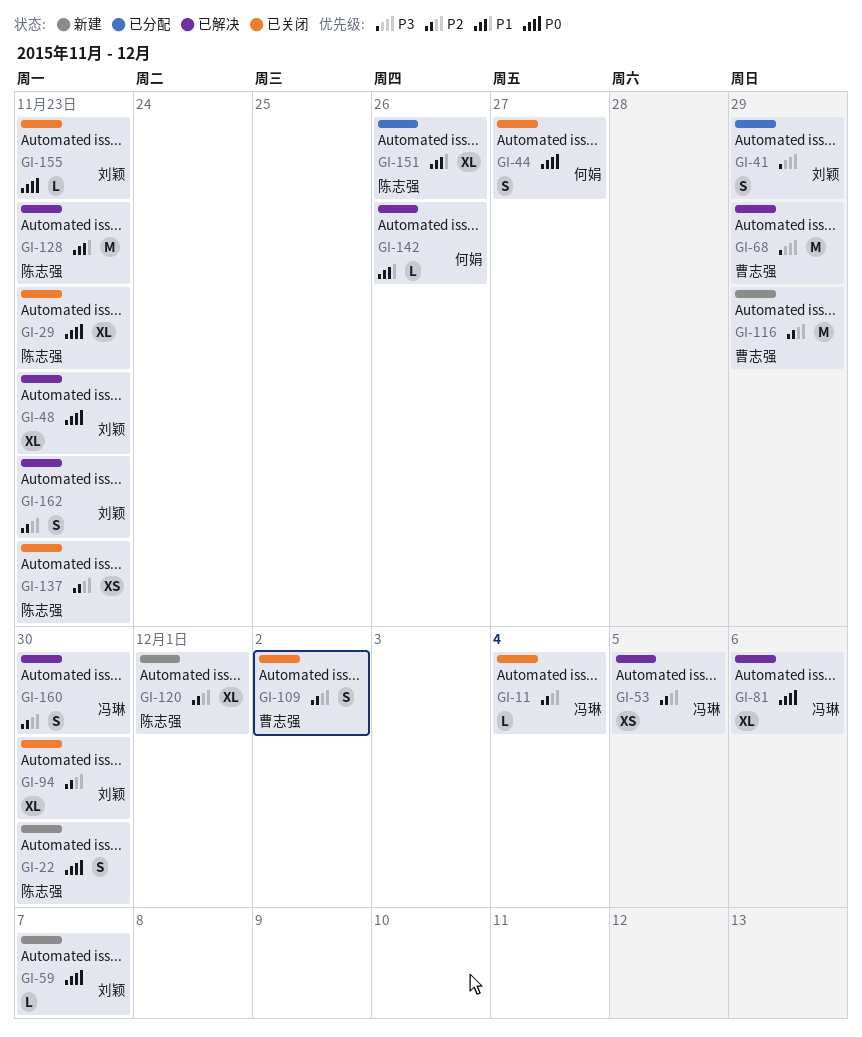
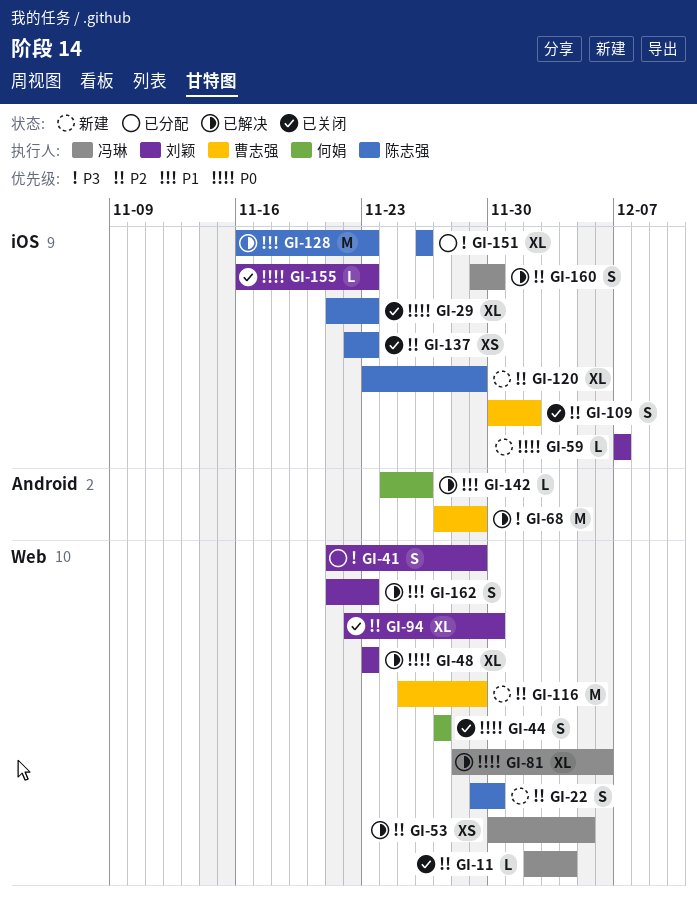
GI-22, priority: P0 -> P2
GI-120, due: Dec 1 -> Nov 29
GI-151, priority: P1 -> P3
GI-162, priority: P2 -> P1

